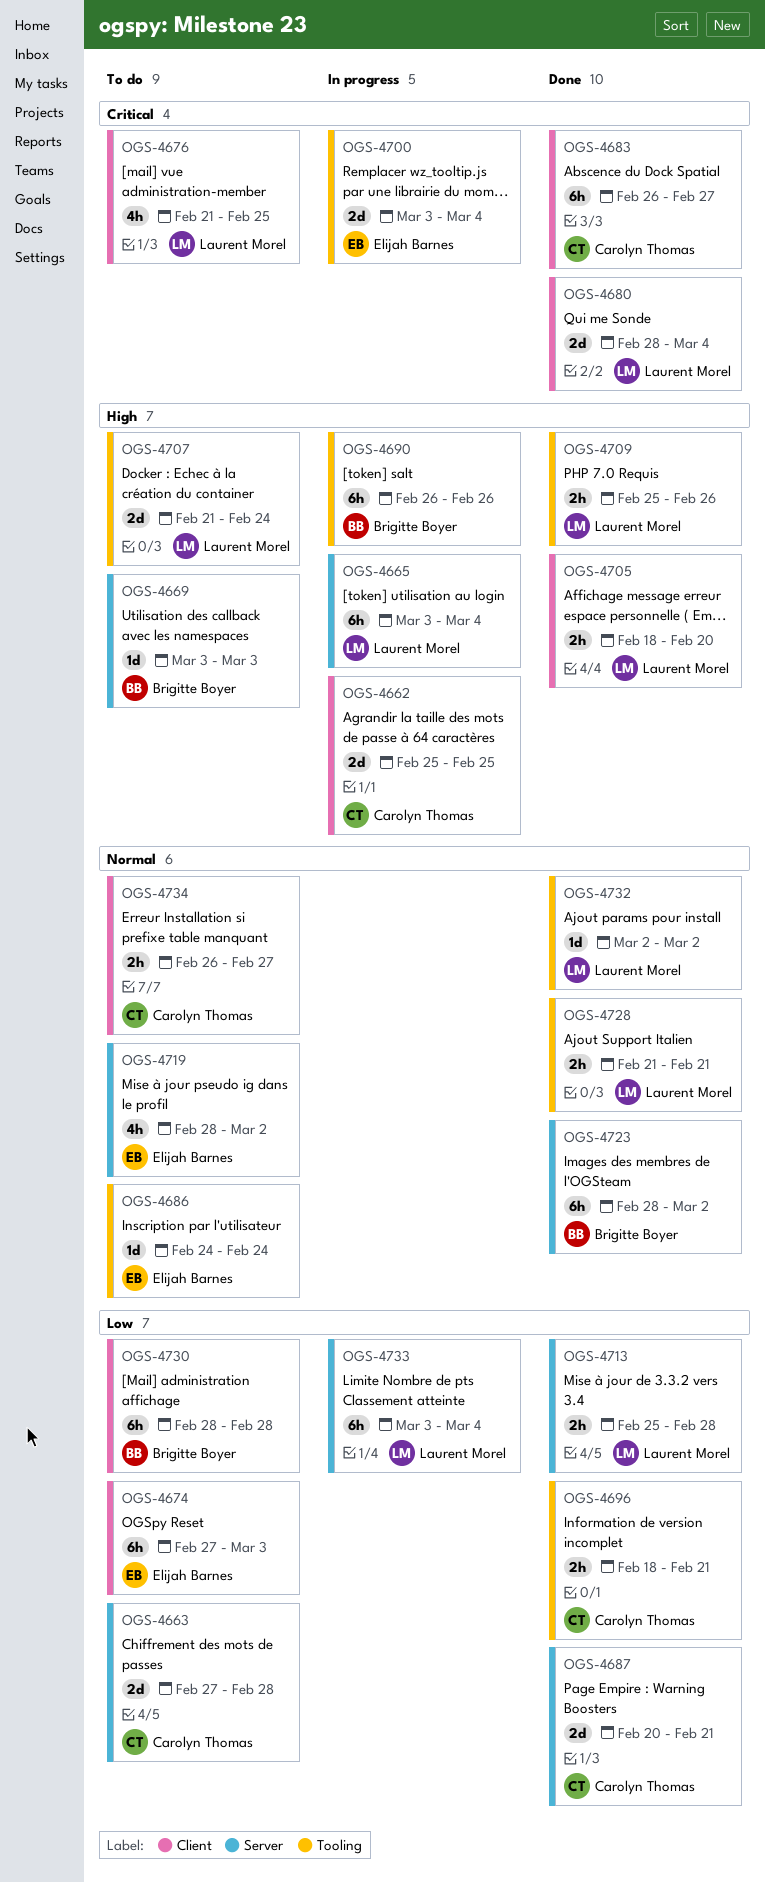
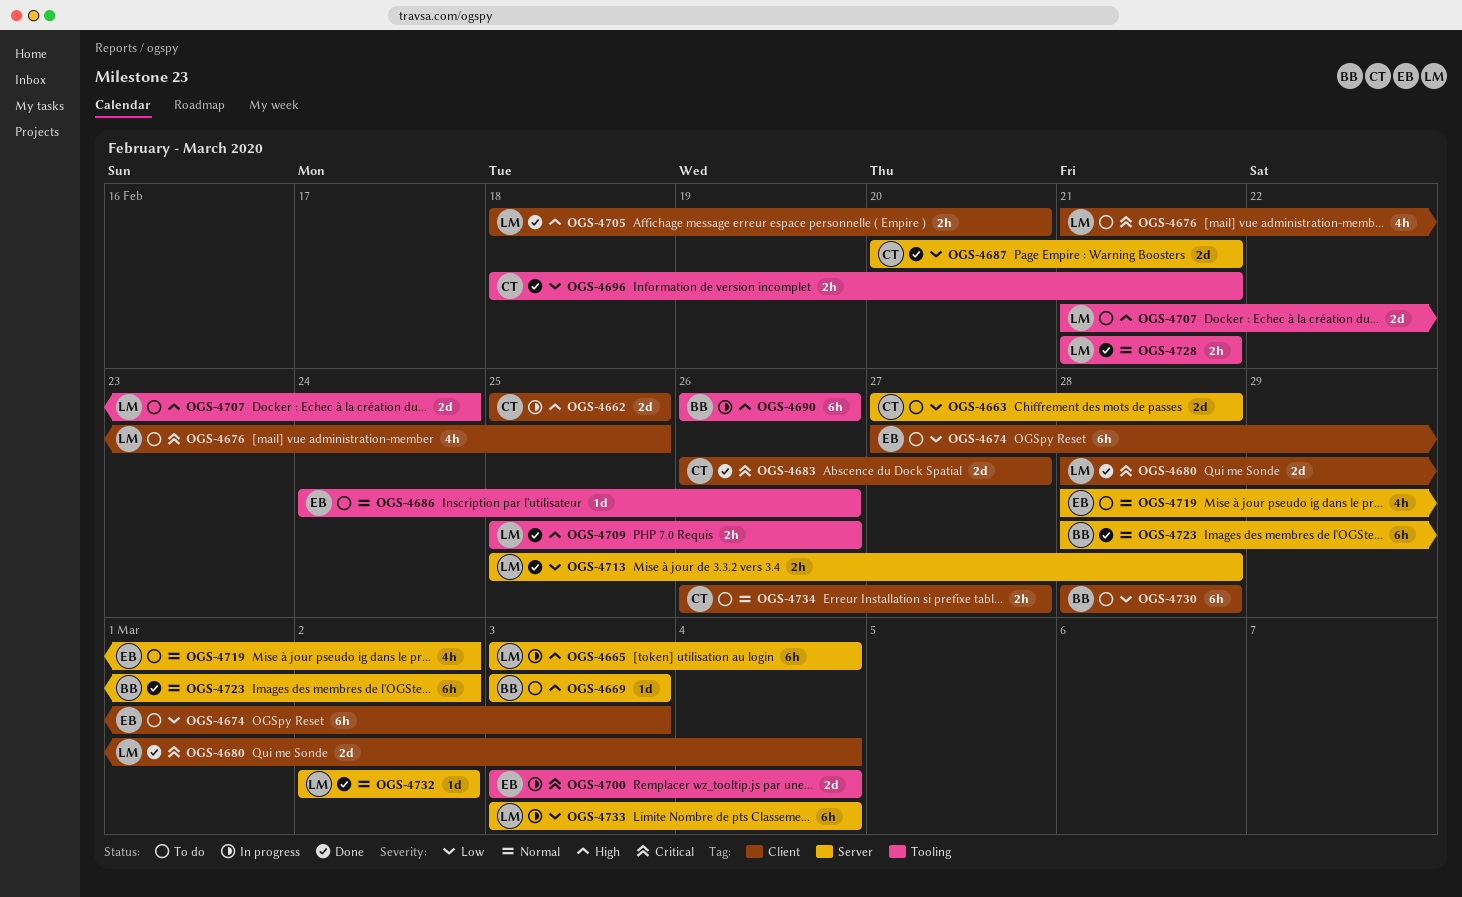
OGS-4683, estimate: 6h -> 2d
OGS-4686, due: Feb 24 -> Feb 26
OGS-4732, label: Tooling -> Server

